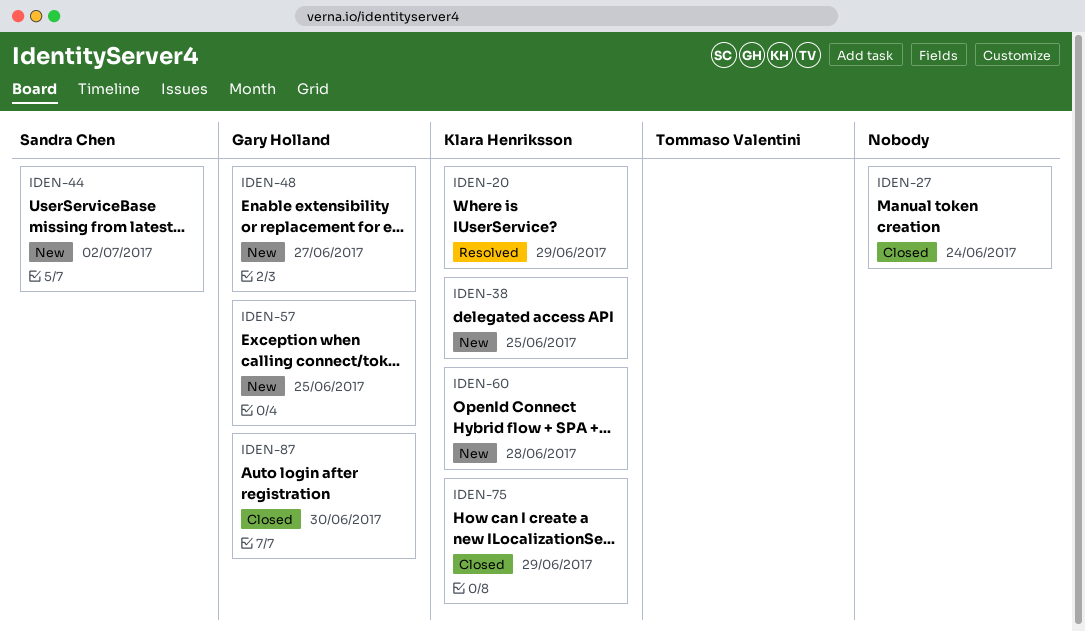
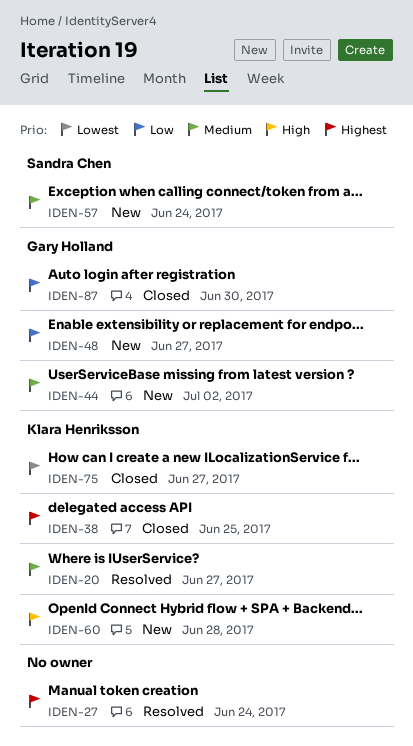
IDEN-20, due: Jun 29 -> Jun 27
IDEN-27, status: Closed -> Resolved
IDEN-38, status: New -> Closed
IDEN-44, owner: Sandra Chen -> Gary Holland
IDEN-57, owner: Gary Holland -> Sandra Chen
IDEN-57, due: Jun 25 -> Jun 24
IDEN-75, due: Jun 29 -> Jun 27

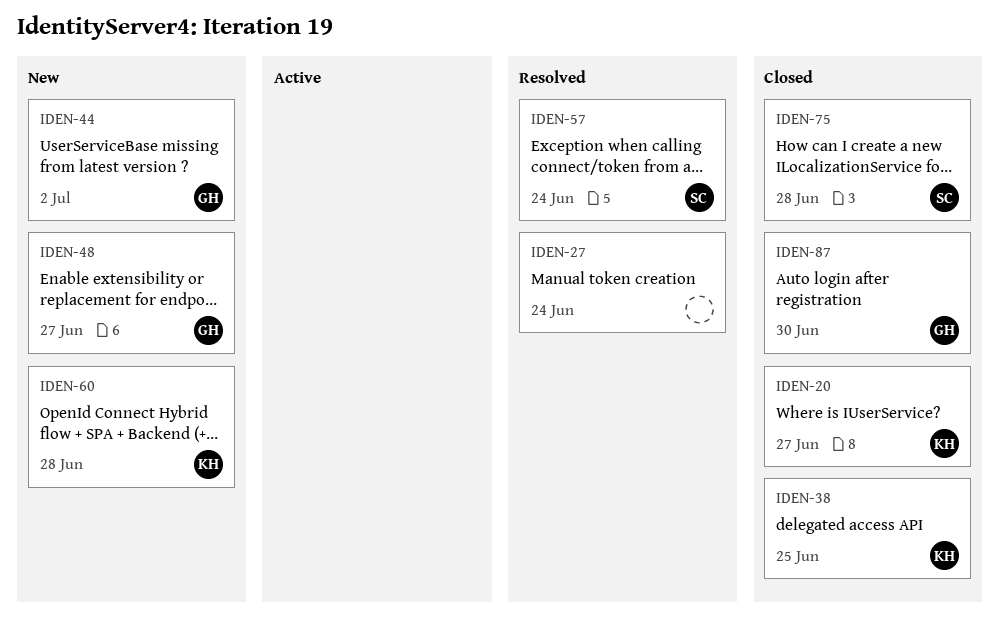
IDEN-20, status: Resolved -> Closed
IDEN-57, status: New -> Resolved
IDEN-75, owner: Klara Henriksson -> Sandra Chen
IDEN-75, due: Jun 27 -> Jun 28

